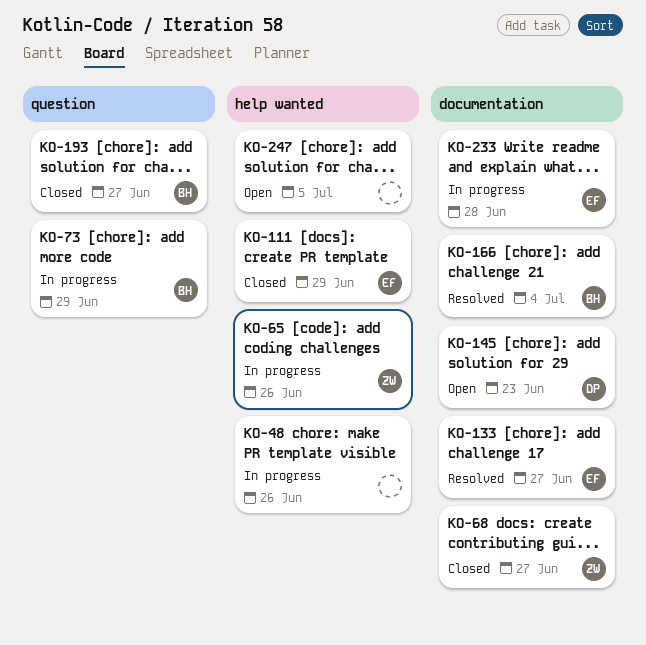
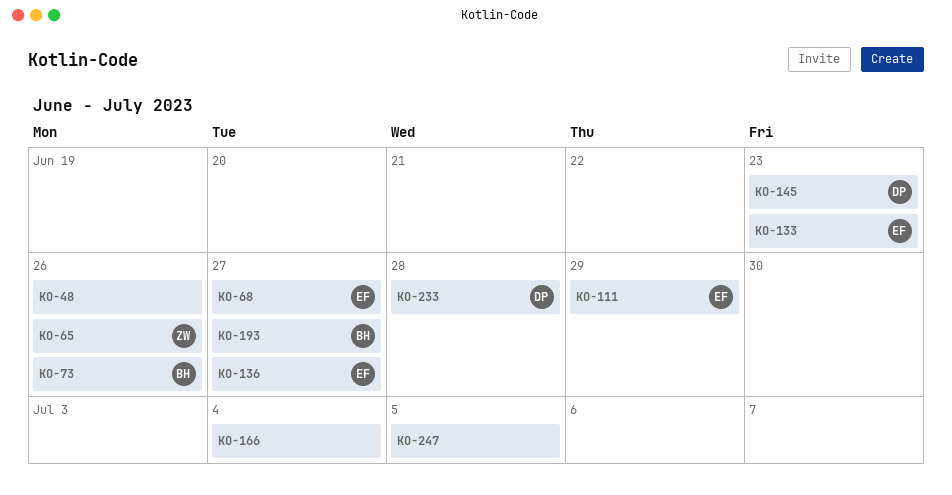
KO-68, owner: ZW -> EF
KO-73, due: Jun 29 -> Jun 26
KO-133, due: Jun 27 -> Jun 23
KO-136: none -> present
KO-166, owner: BH -> none
KO-233, owner: EF -> DP

